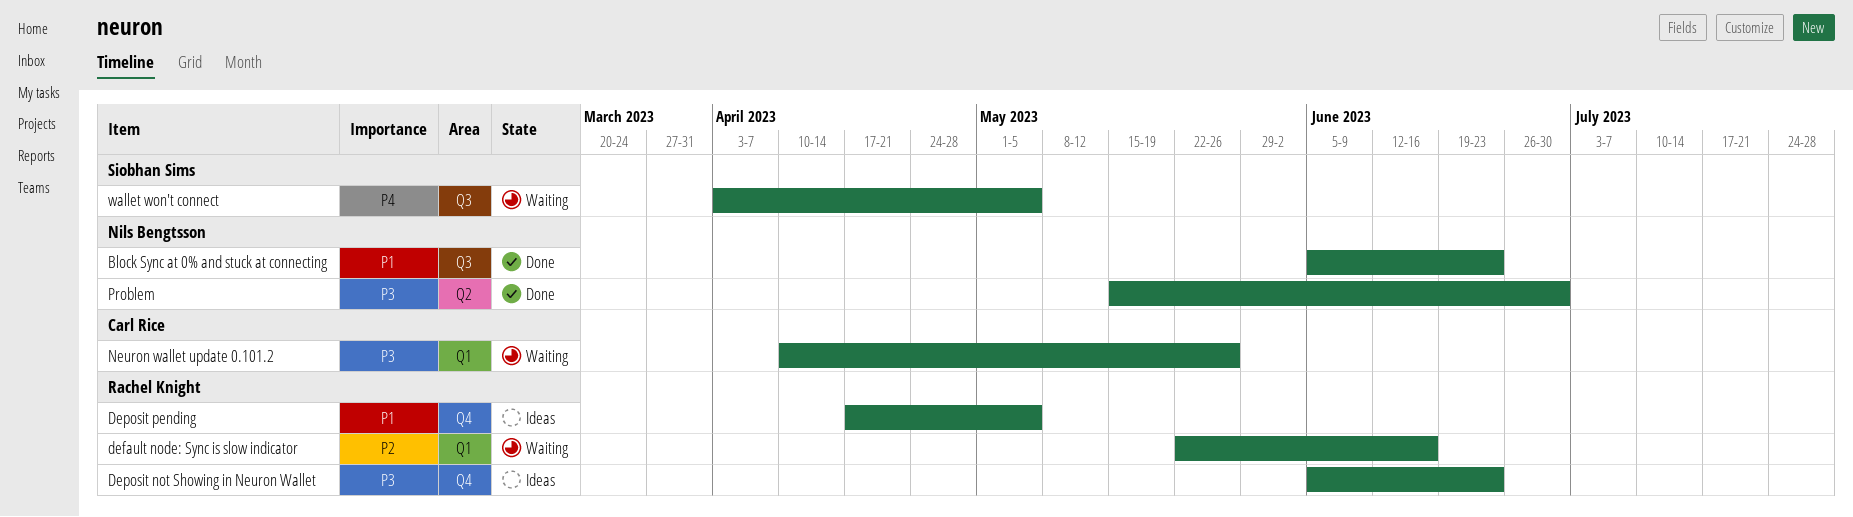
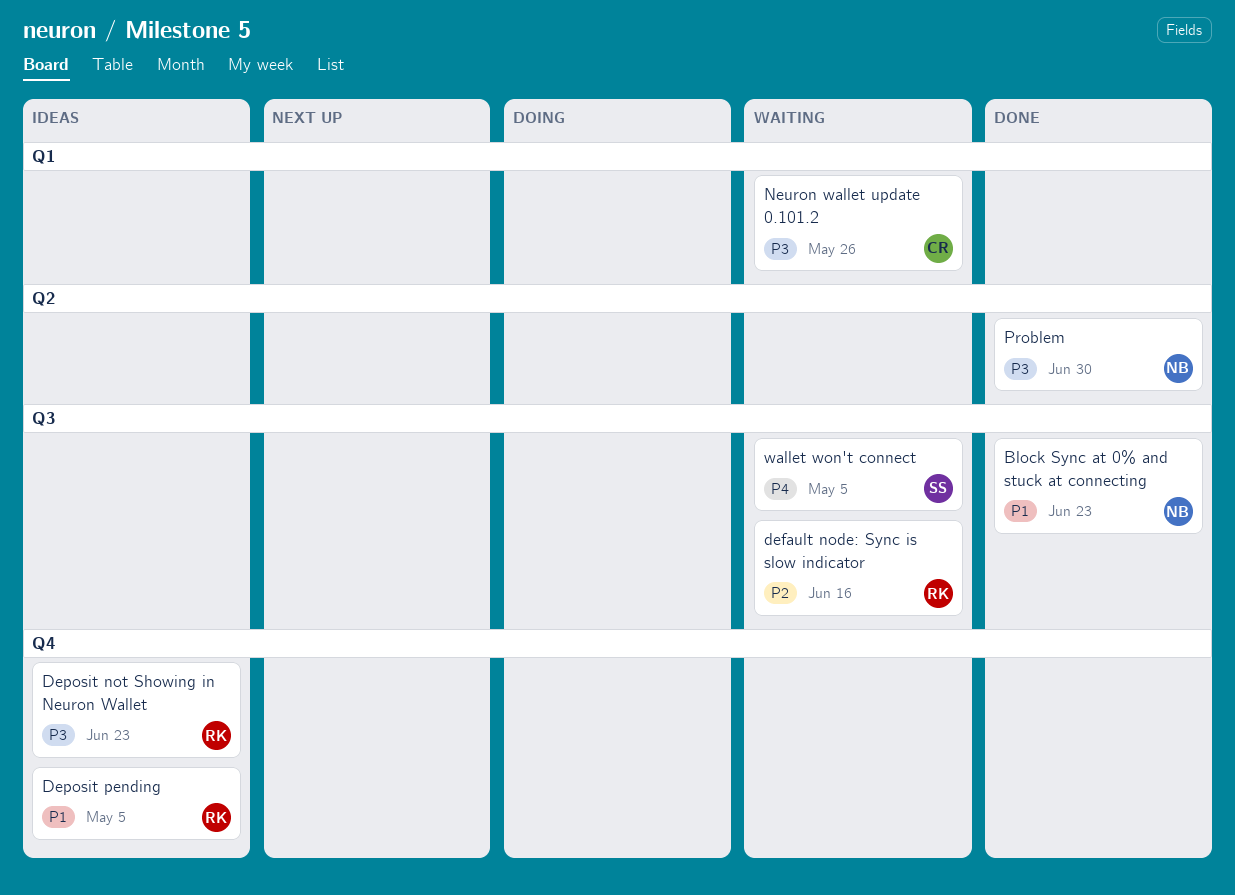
default node: Sync is slow indicator, label: Q1 -> Q3

